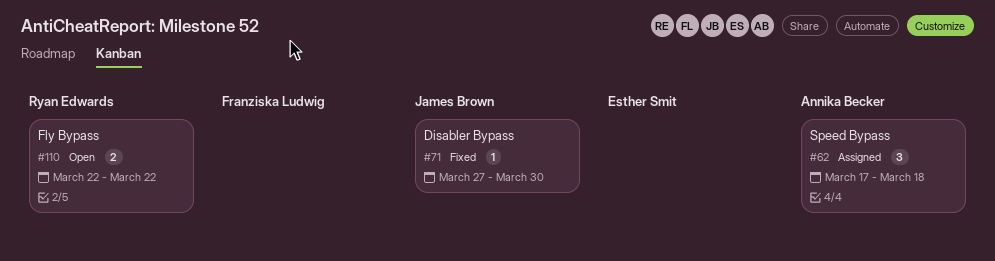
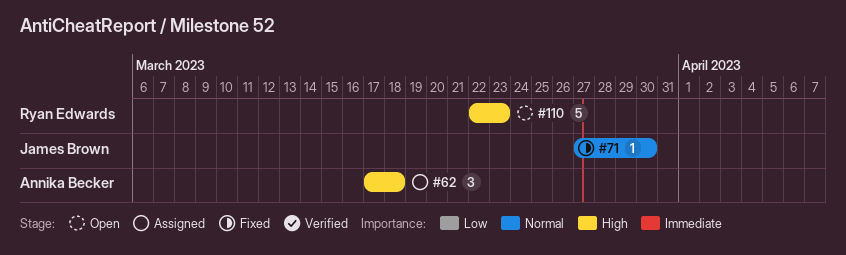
#110, estimate: 2 -> 5
#110, due: Mar 22 -> Mar 23

